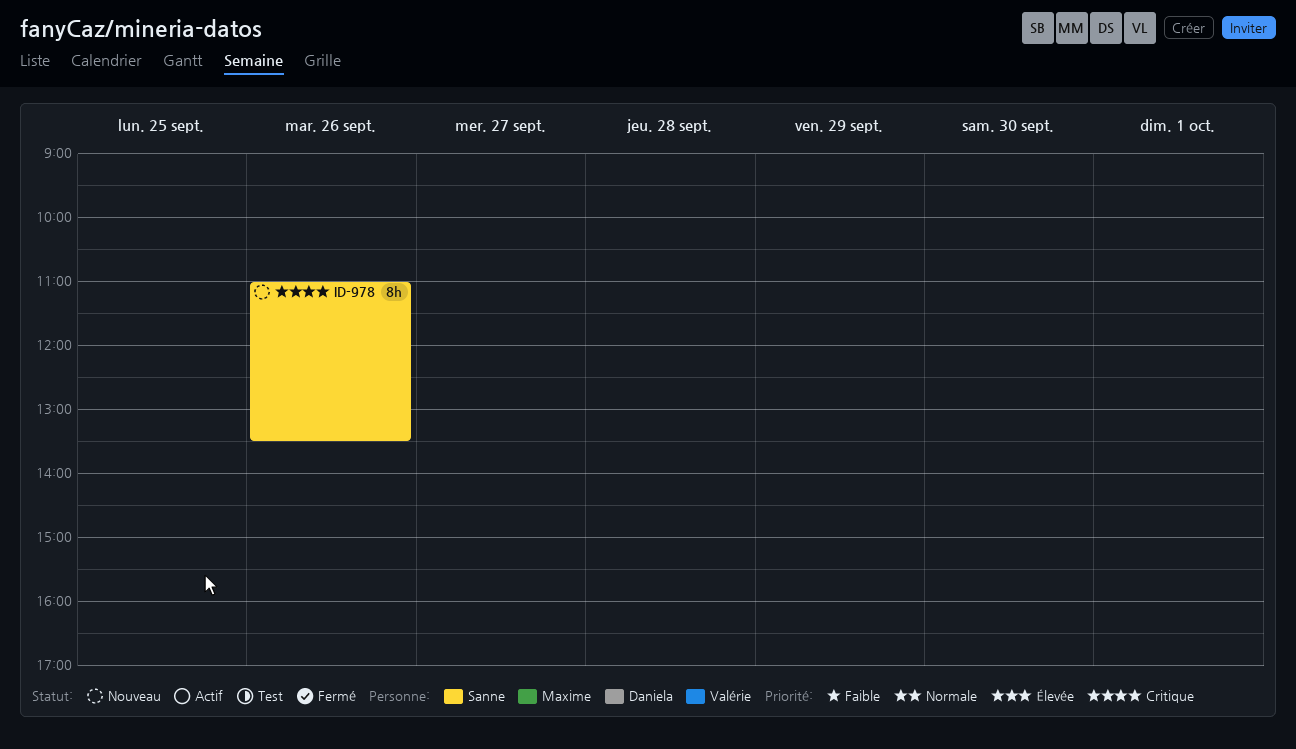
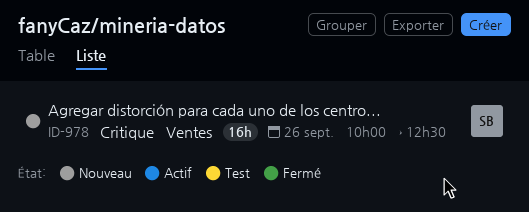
ID-978, estimate: 8h -> 16h
ID-978, begins: 11:00 -> 10:00
ID-978, ends: 13:30 -> 12:30

